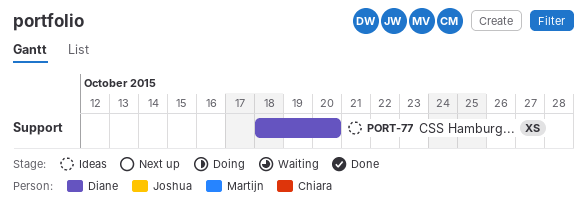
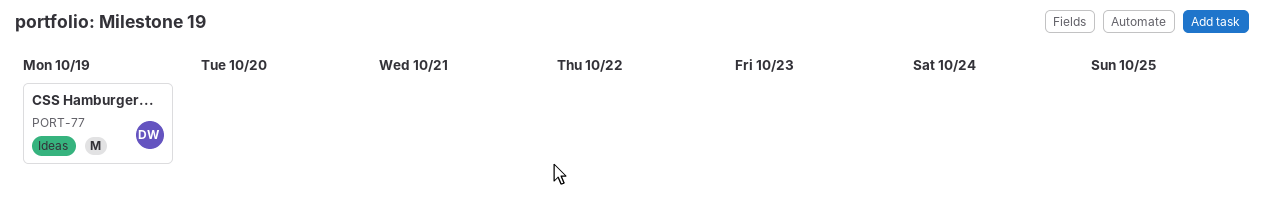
PORT-77, estimate: XS -> M
PORT-77, due: Oct 20 -> Oct 19

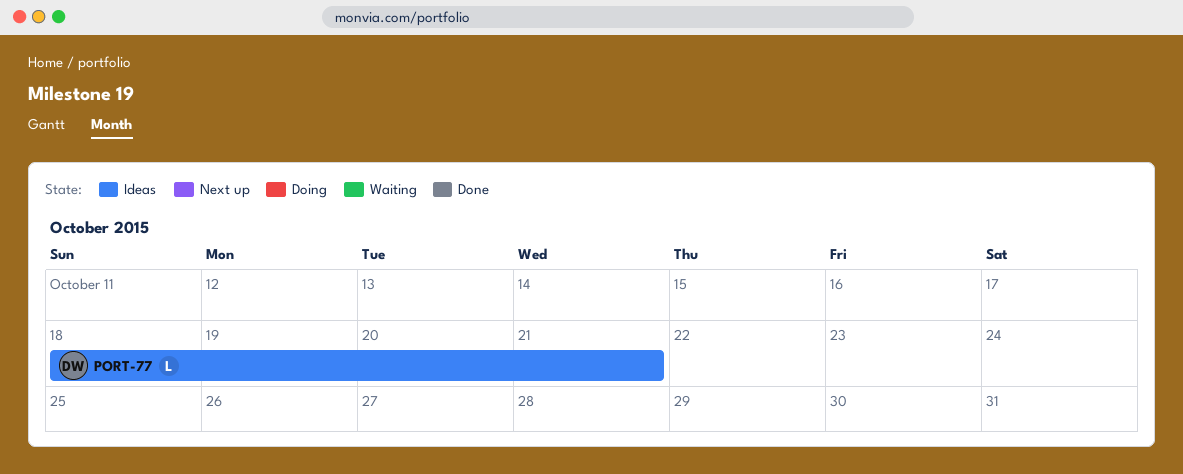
PORT-77, estimate: M -> L
PORT-77, due: Oct 19 -> Oct 21

